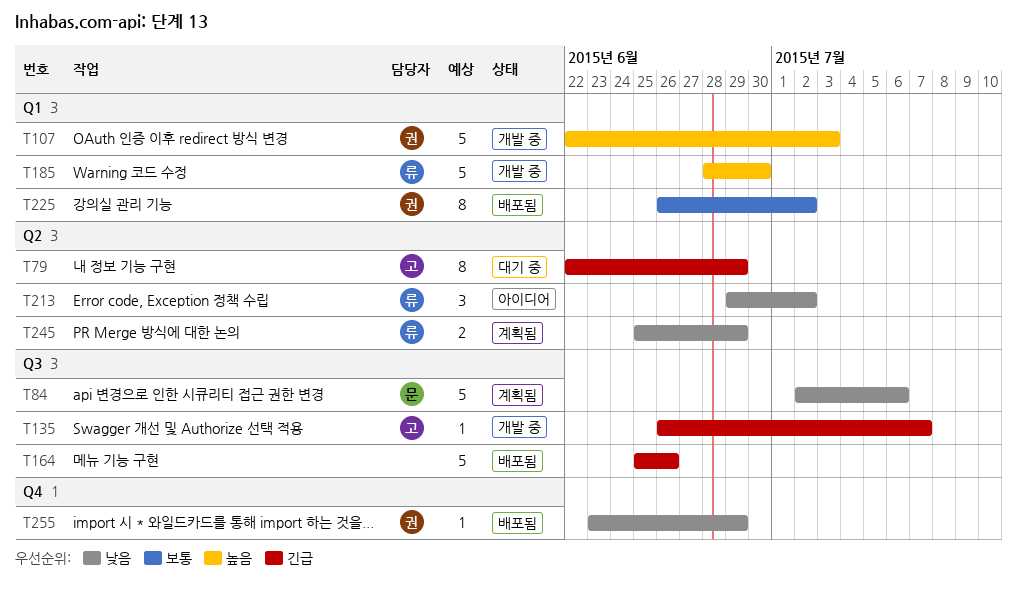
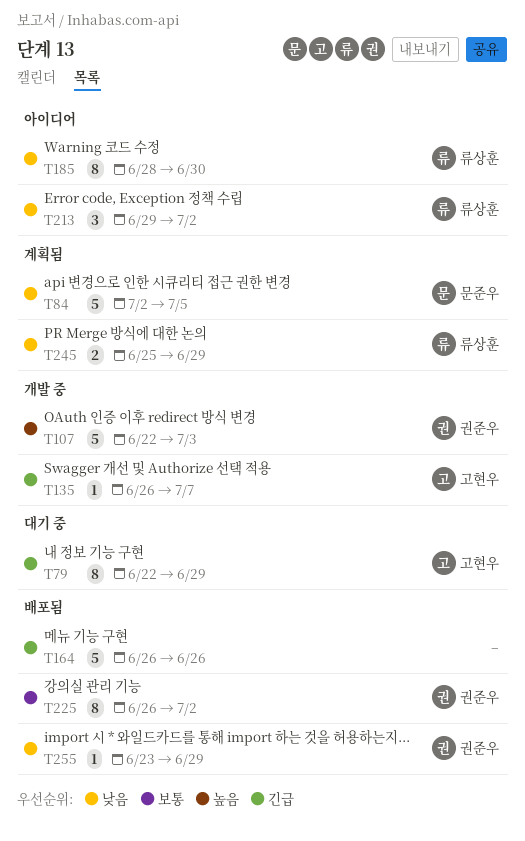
T84, due: Jul 6 -> Jul 5
T164, start: Jun 25 -> Jun 26
T185, status: 개발 중 -> 아이디어
T185, priority: 높음 -> 낮음
T185, estimate: 5 -> 8

